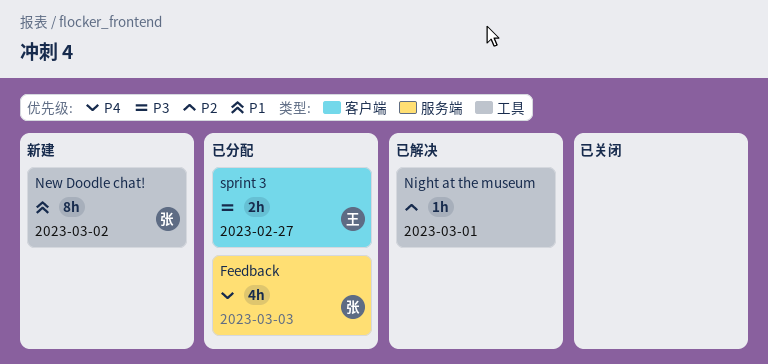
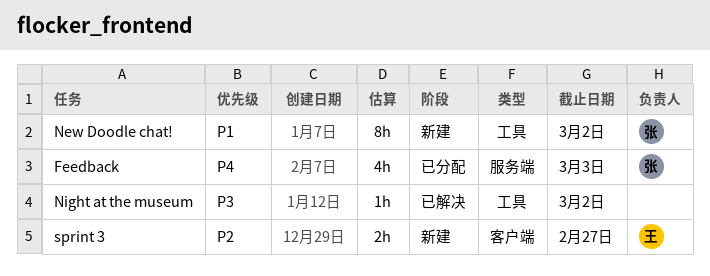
Night at the museum, priority: P2 -> P3
Night at the museum, due: Mar 1 -> Mar 2
sprint 3, status: 已分配 -> 新建
sprint 3, priority: P3 -> P2

